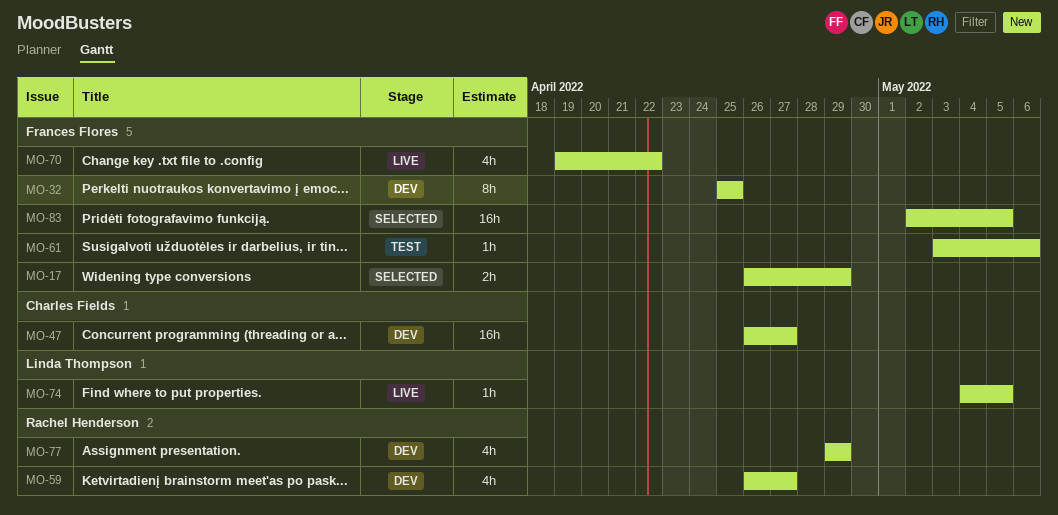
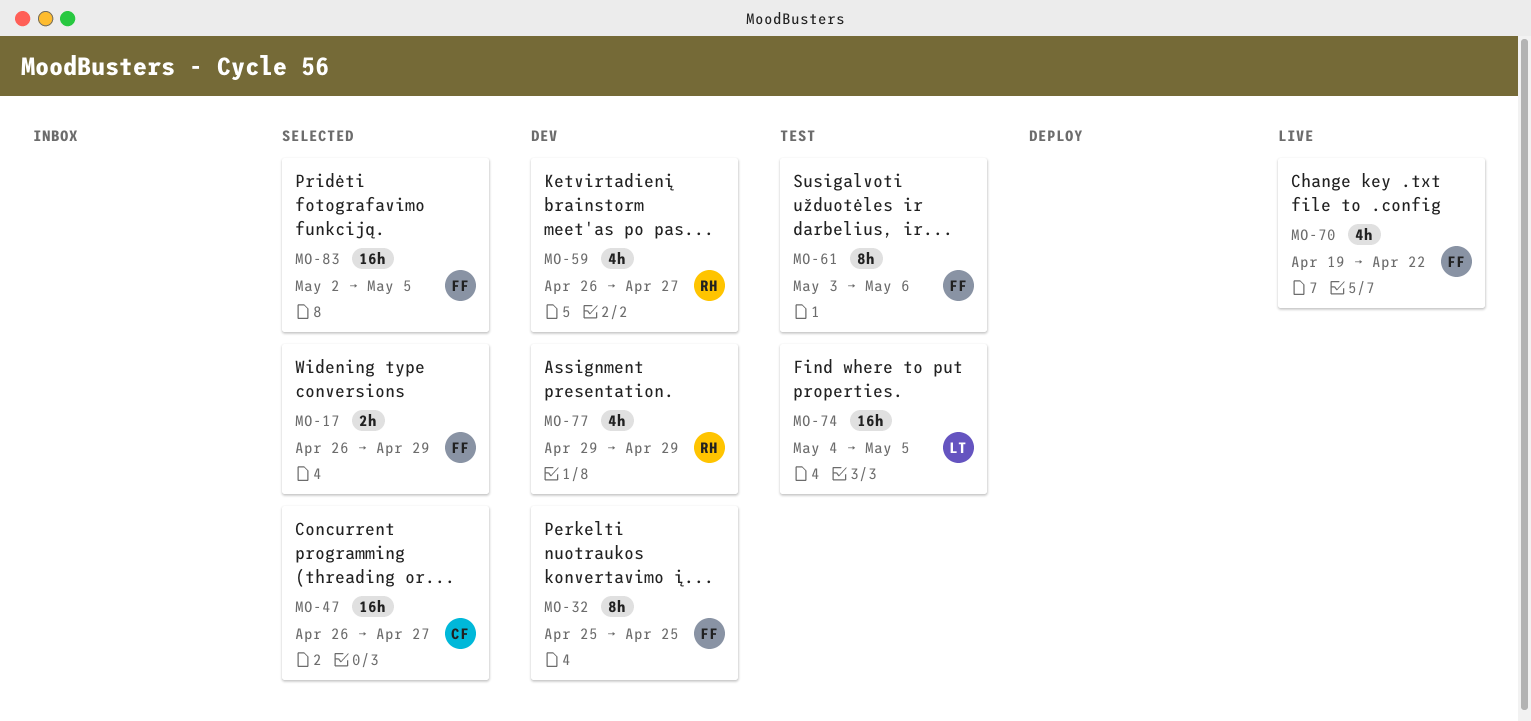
MO-47, status: Dev -> Selected
MO-61, estimate: 1h -> 8h
MO-74, status: Live -> Test
MO-74, estimate: 1h -> 16h

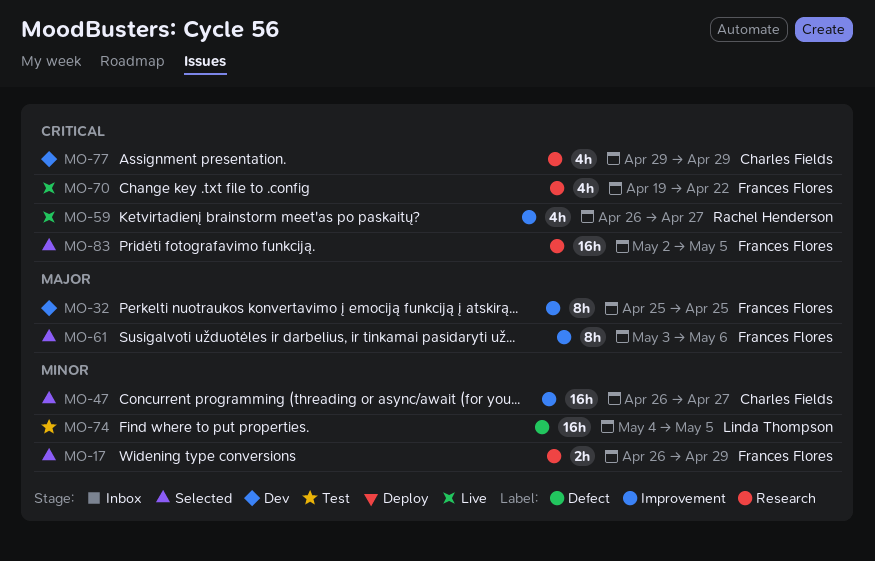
MO-59, status: Dev -> Live
MO-61, status: Test -> Selected
MO-77, owner: Rachel Henderson -> Charles Fields

